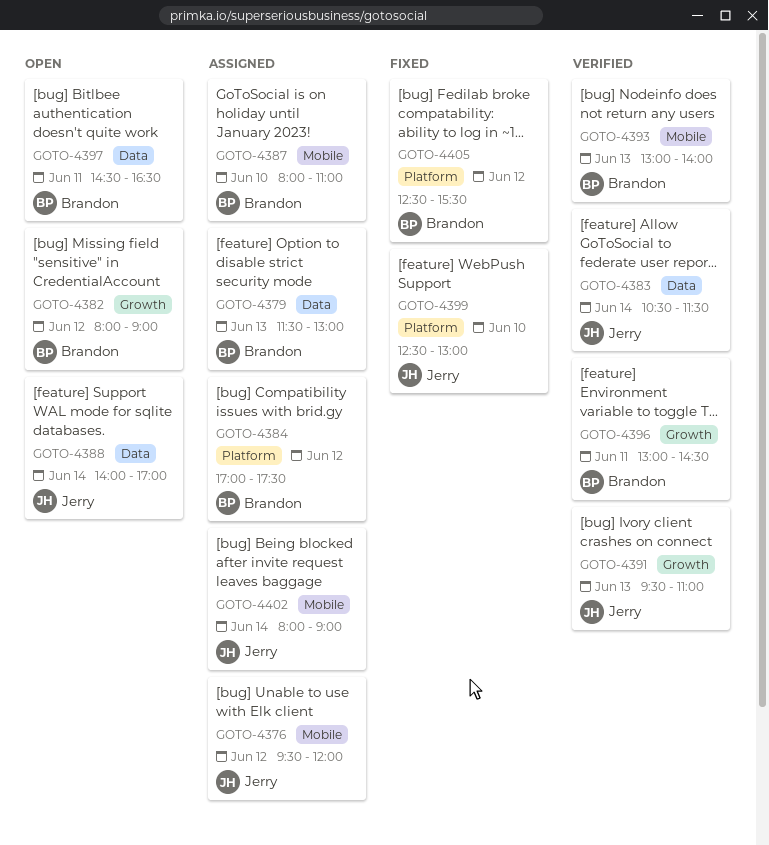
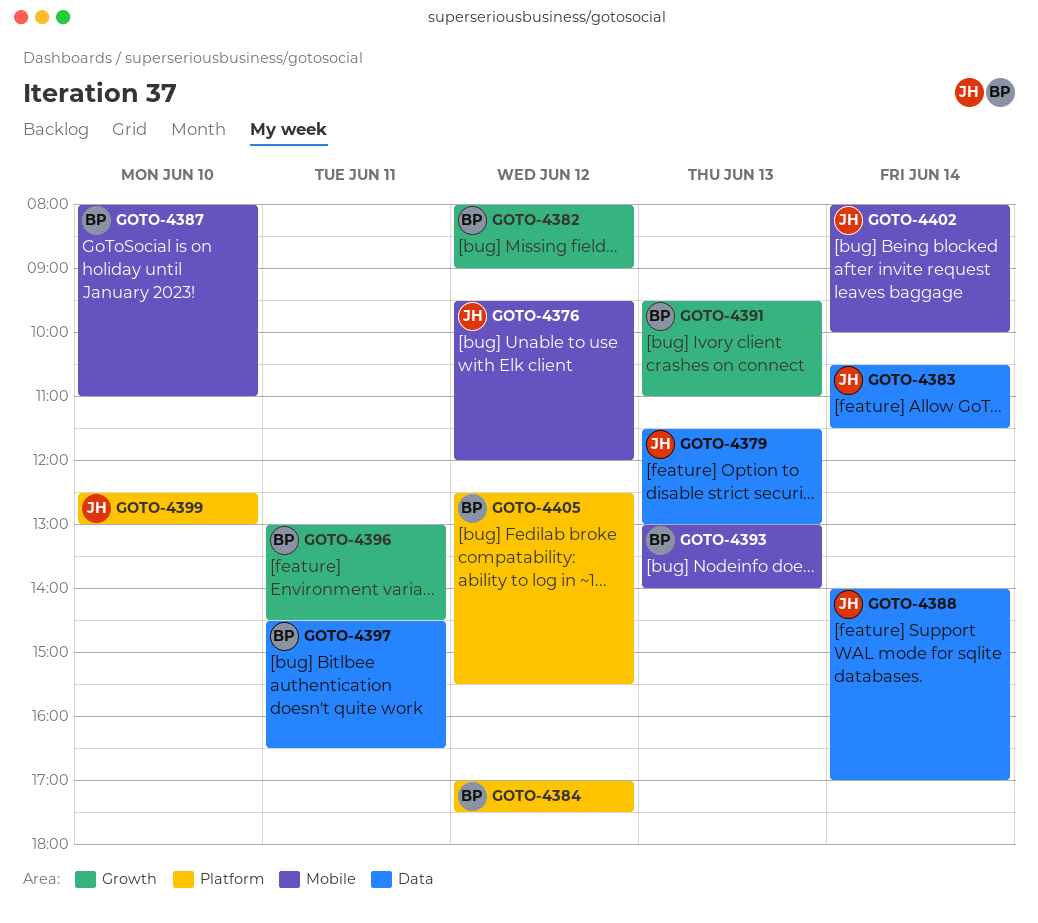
GOTO-4379, owner: Brandon -> Jerry
GOTO-4391, owner: Jerry -> Brandon
GOTO-4402, ends: 09:00 -> 10:00

